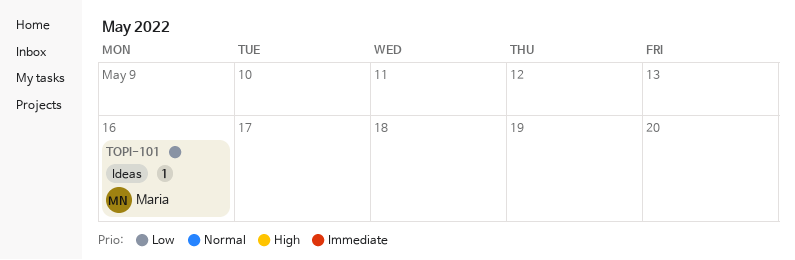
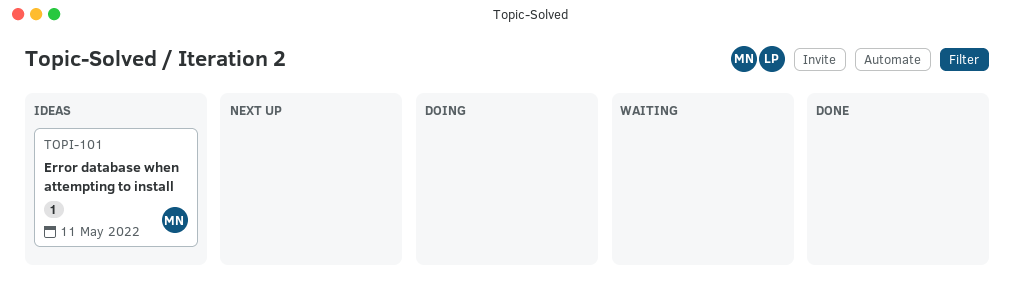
TOPI-101, due: May 16 -> May 11

